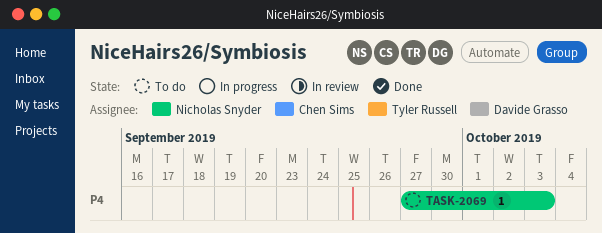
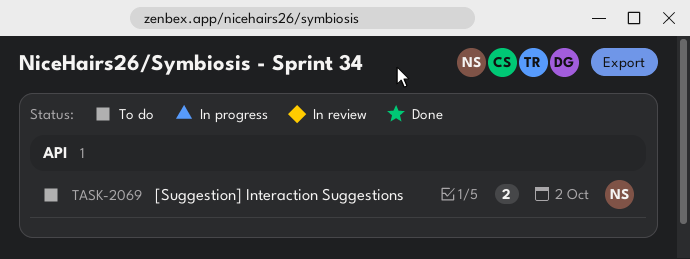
TASK-2069, estimate: 1 -> 2
TASK-2069, due: Oct 3 -> Oct 2

